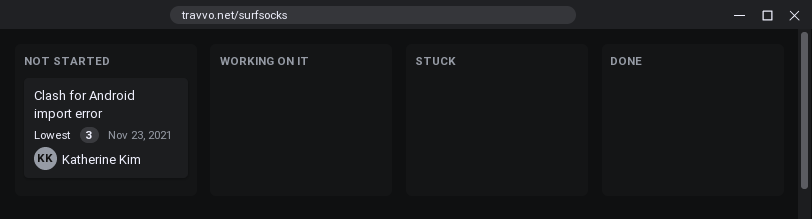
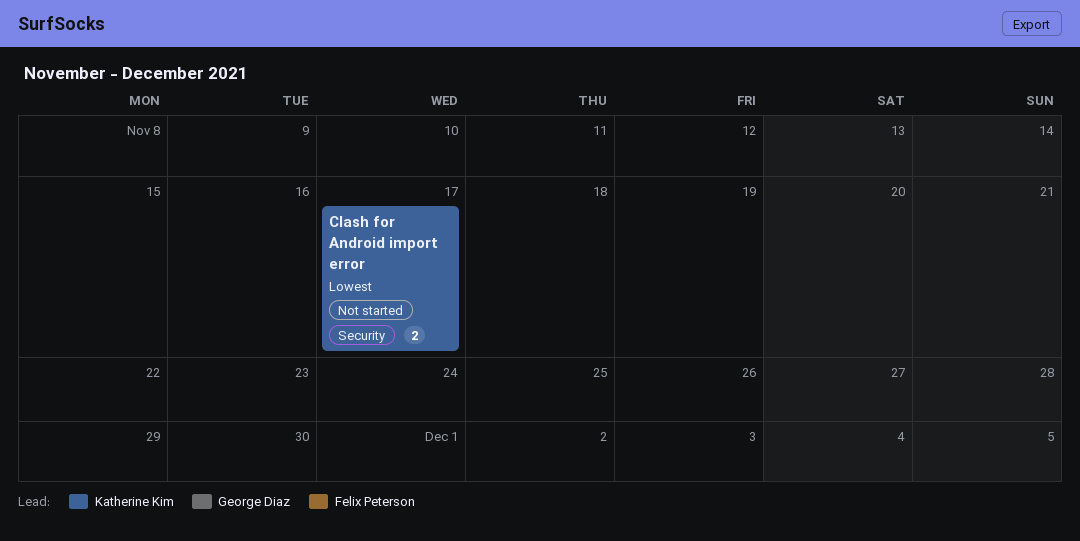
Clash for Android import error, estimate: 3 -> 2
Clash for Android import error, due: Nov 23 -> Nov 17

